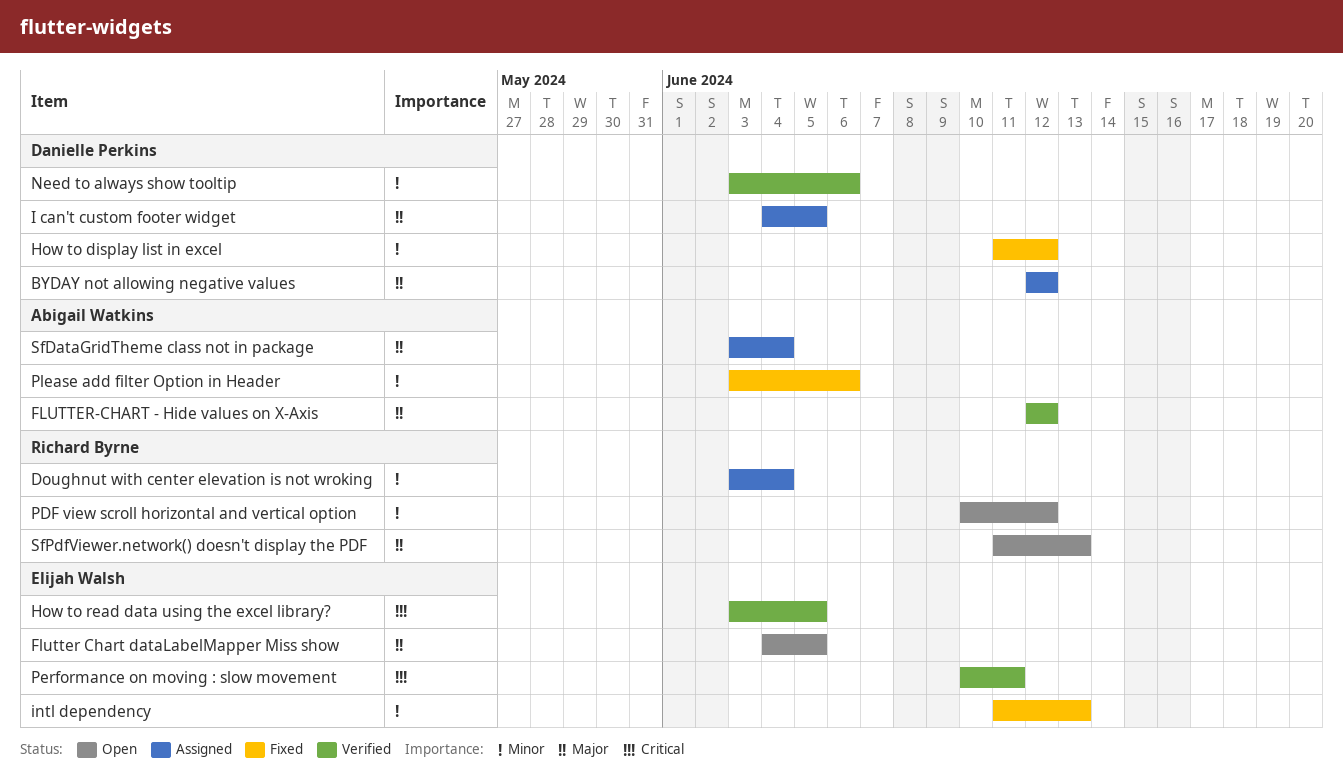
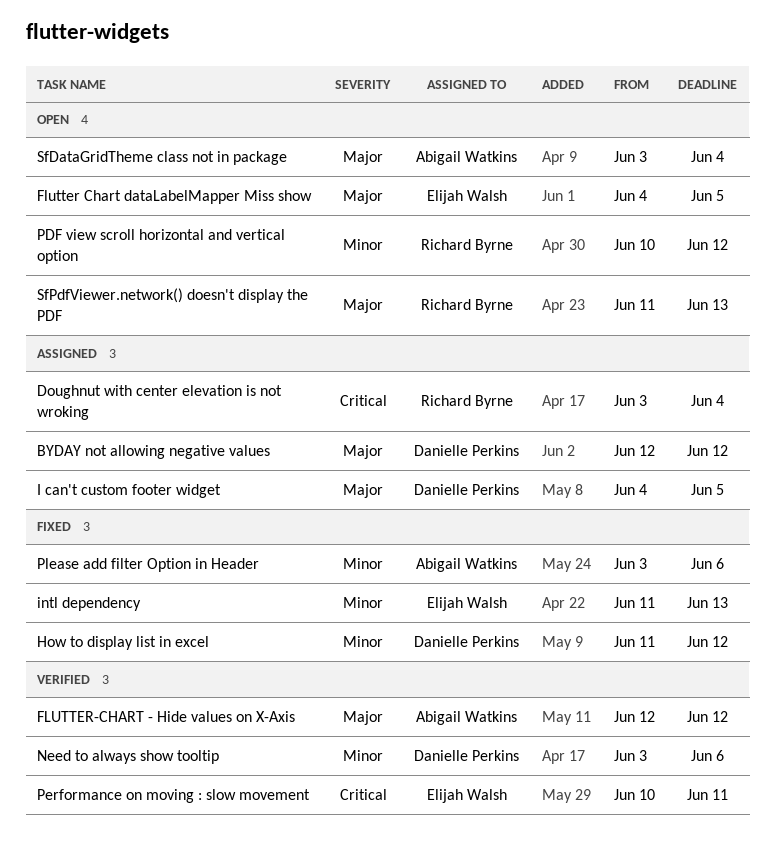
Doughnut with center elevation is not wroking, priority: Minor -> Critical
How to read data using the excel library?: present -> none
SfDataGridTheme class not in package, status: Assigned -> Open

